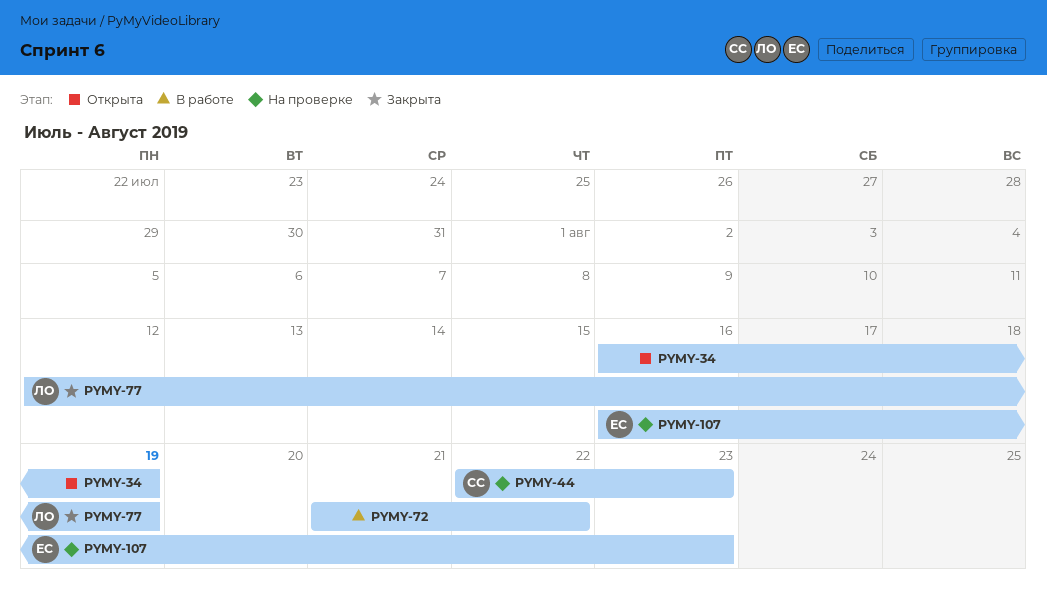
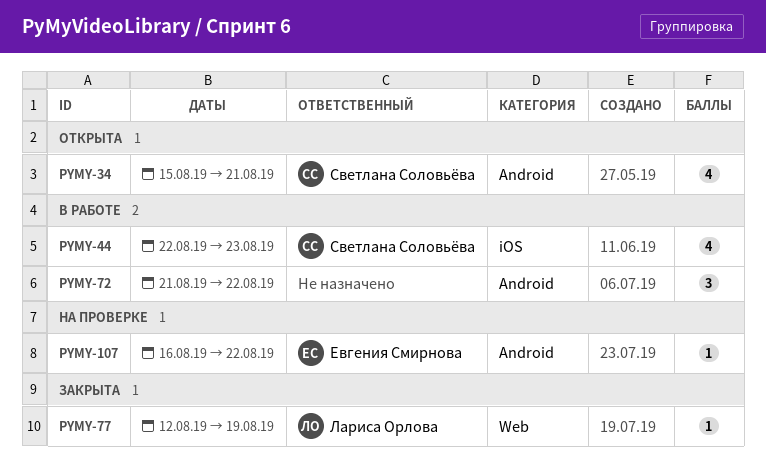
PYMY-34, owner: none -> Светлана Соловьёва
PYMY-34, start: Aug 16 -> Aug 15
PYMY-34, due: Aug 19 -> Aug 21
PYMY-44, status: На проверке -> В работе
PYMY-107, due: Aug 23 -> Aug 22

